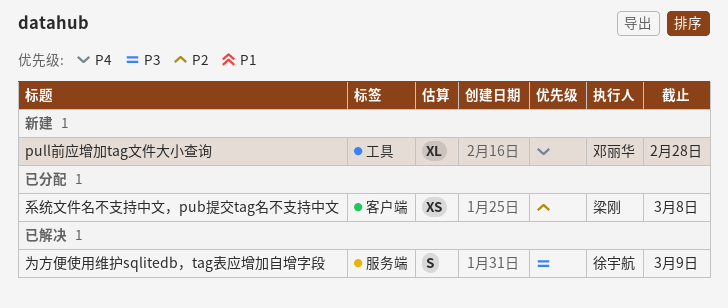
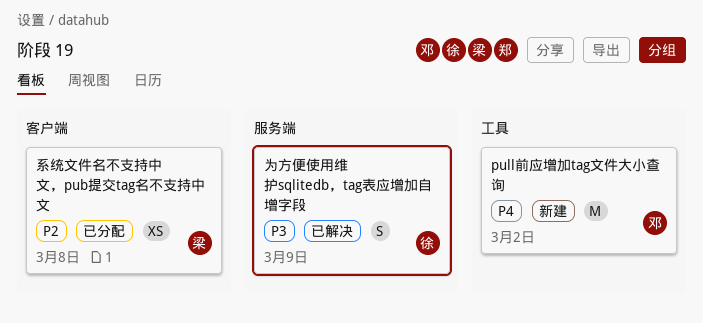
pull前应增加tag文件大小查询, estimate: XL -> M
pull前应增加tag文件大小查询, due: Feb 28 -> Mar 2

